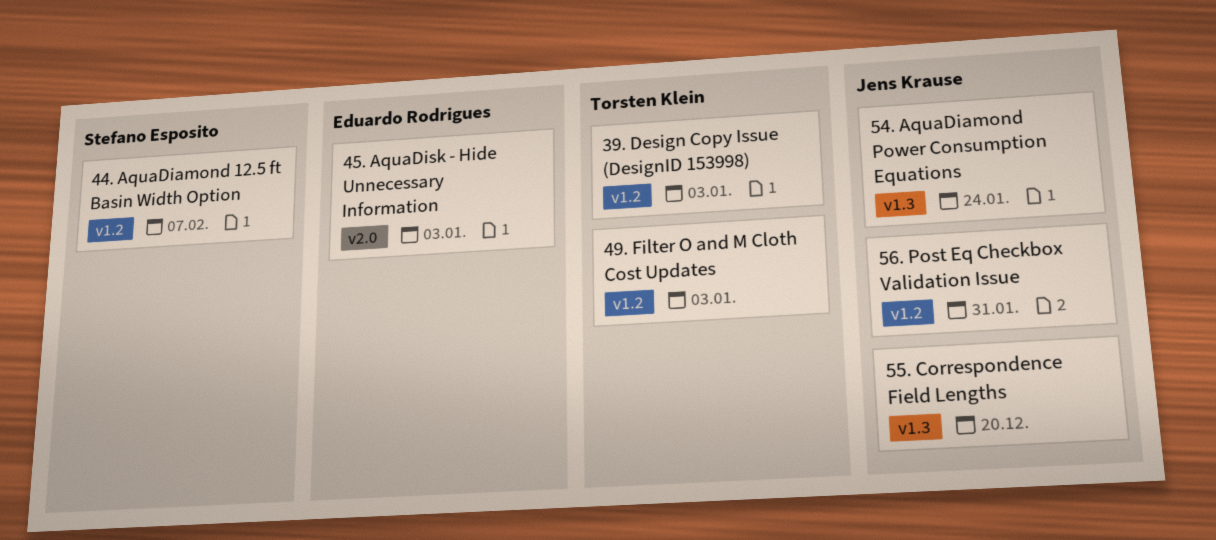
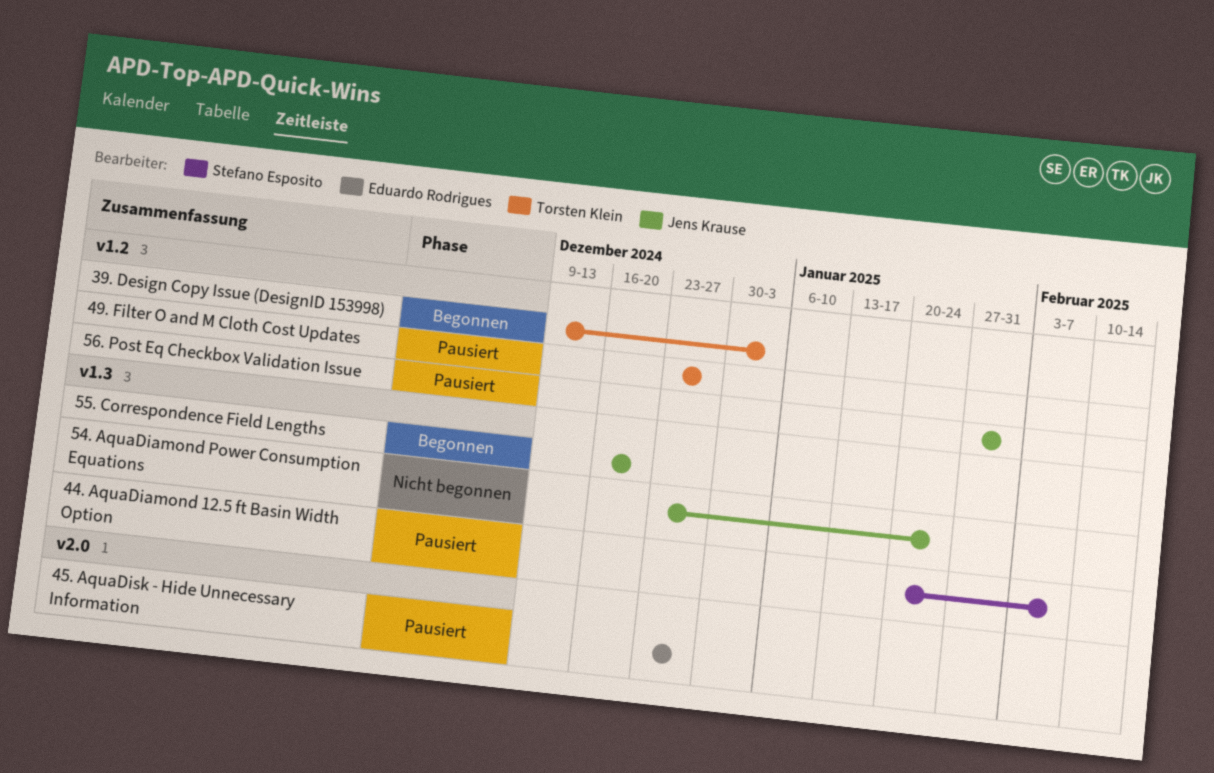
44. AquaDiamond 12.5 ft Basin Width Option, label: v1.2 -> v1.3
45. AquaDisk - Hide Unnecessary Information, due: Jan 3 -> Dec 27
49. Filter O and M Cloth Cost Updates, due: Jan 3 -> Dec 27

